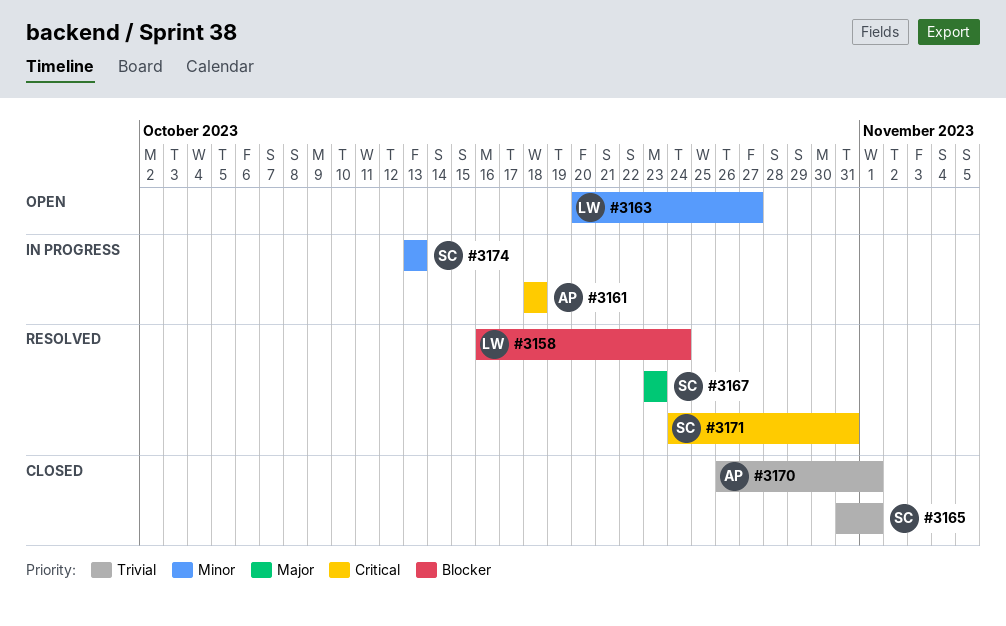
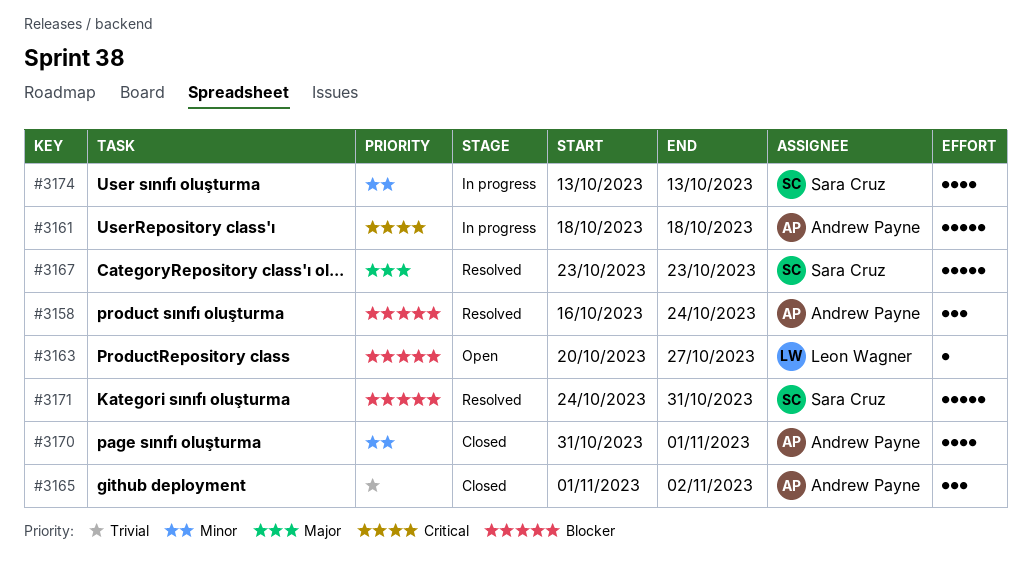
#3158, owner: Leon Wagner -> Andrew Payne
#3163, priority: Minor -> Blocker
#3165, owner: Sara Cruz -> Andrew Payne
#3165, start: Oct 31 -> Nov 1
#3165, due: Nov 1 -> Nov 2
#3170, priority: Trivial -> Minor
#3170, start: Oct 26 -> Oct 31
#3171, priority: Critical -> Blocker

